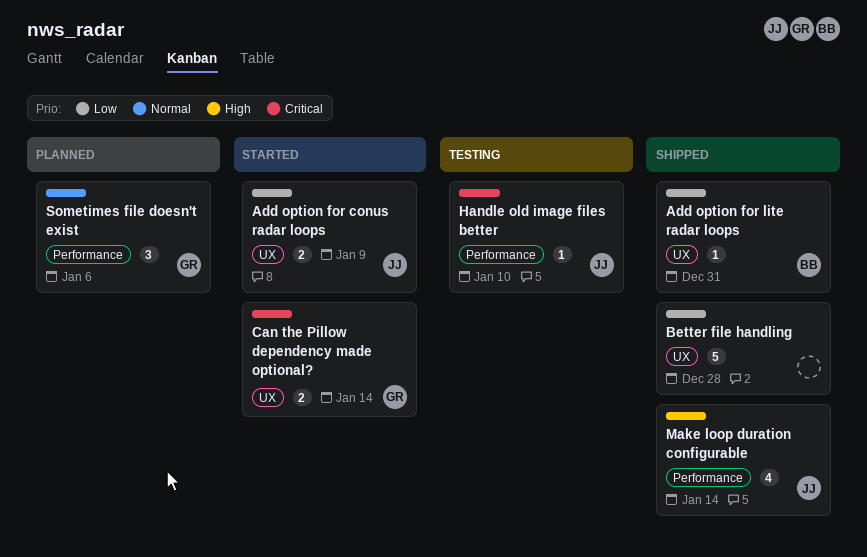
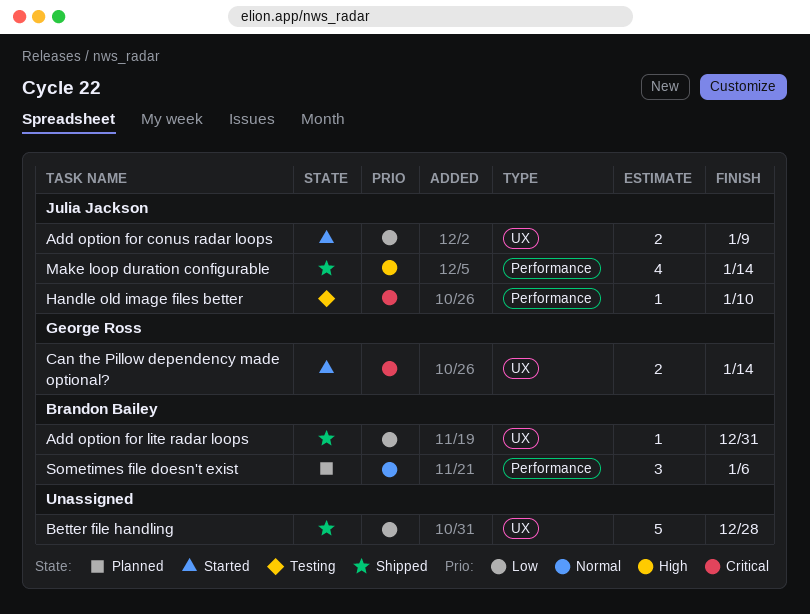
Sometimes file doesn't exist, owner: George Ross -> Brandon Bailey

